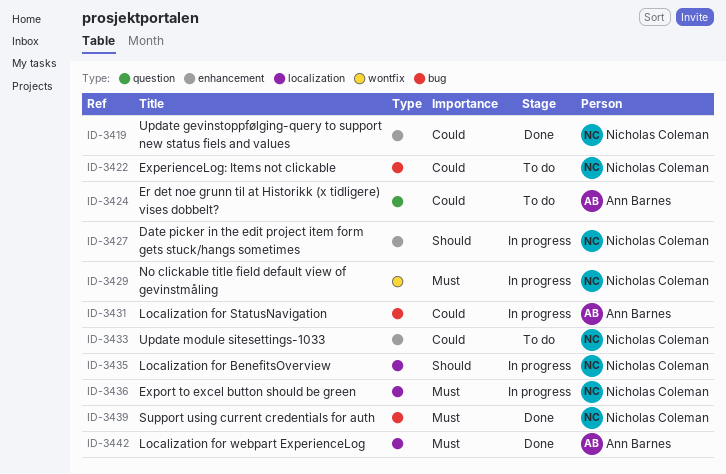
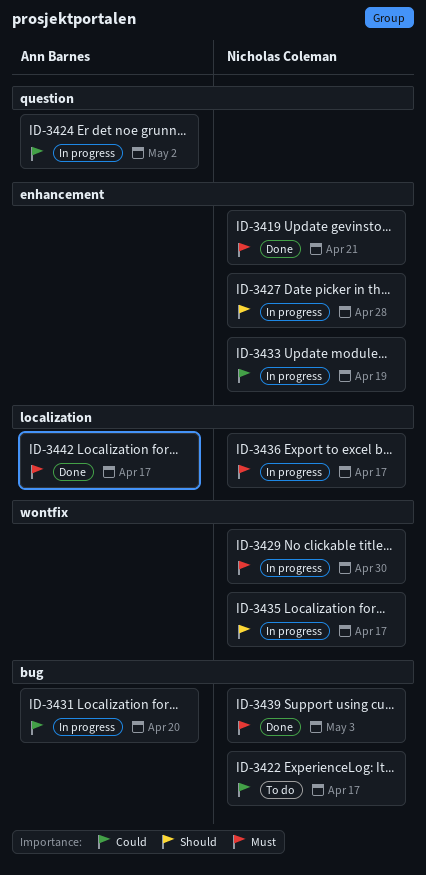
ID-3419, priority: Could -> Must
ID-3424, status: To do -> In progress
ID-3433, status: To do -> In progress
ID-3435, label: localization -> wontfix

